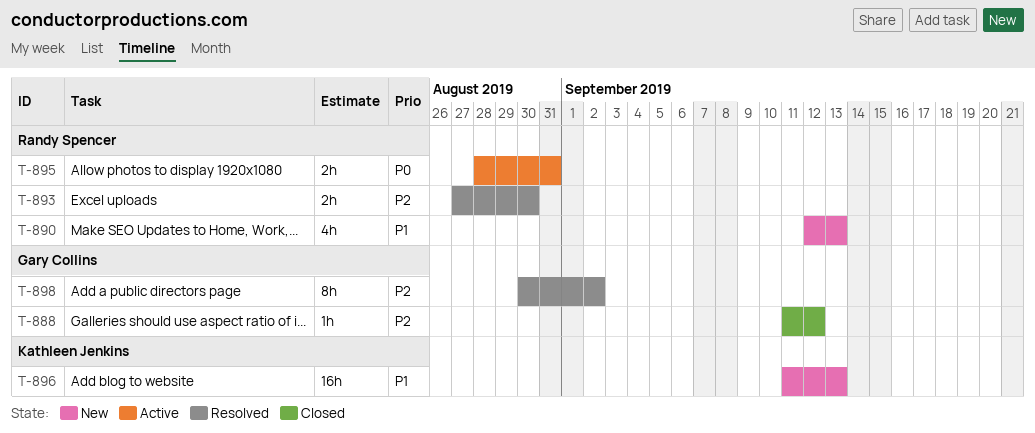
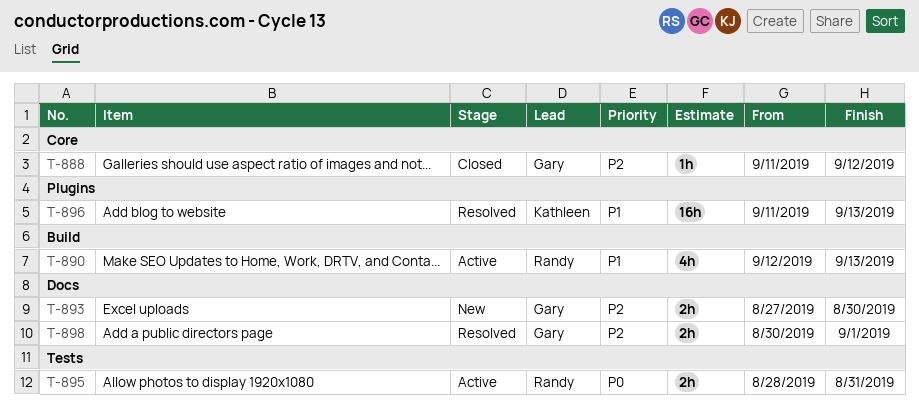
T-890, status: New -> Active
T-893, status: Resolved -> New
T-893, owner: Randy Spencer -> Gary Collins
T-896, status: New -> Resolved
T-898, estimate: 8h -> 2h
T-898, due: Sep 2 -> Sep 1

